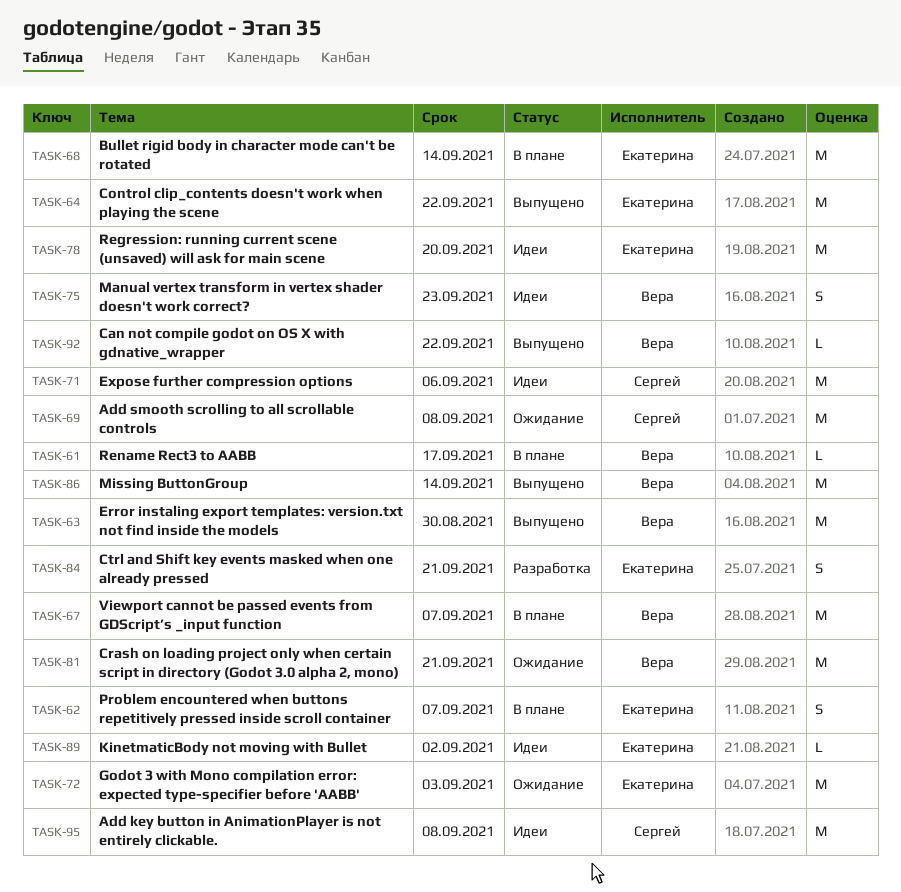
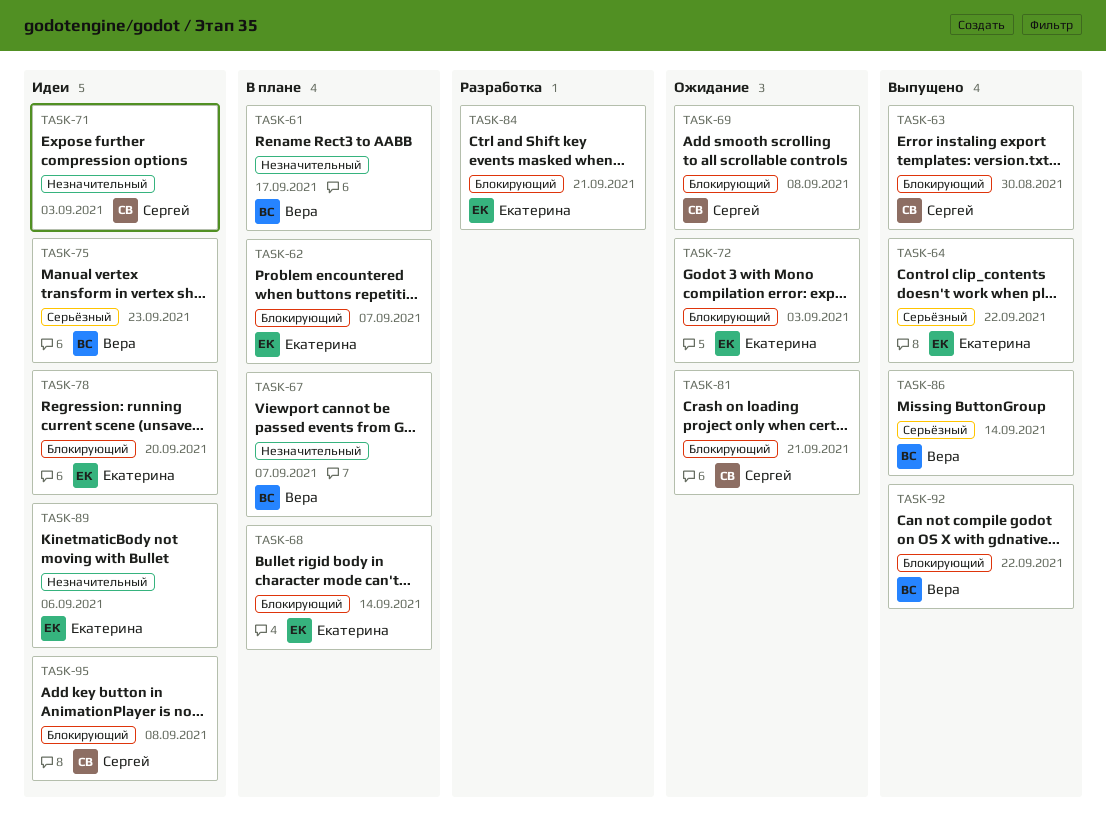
TASK-63, owner: Вера -> Сергей
TASK-71, due: Sep 6 -> Sep 3
TASK-81, owner: Вера -> Сергей
TASK-89, due: Sep 2 -> Sep 6

